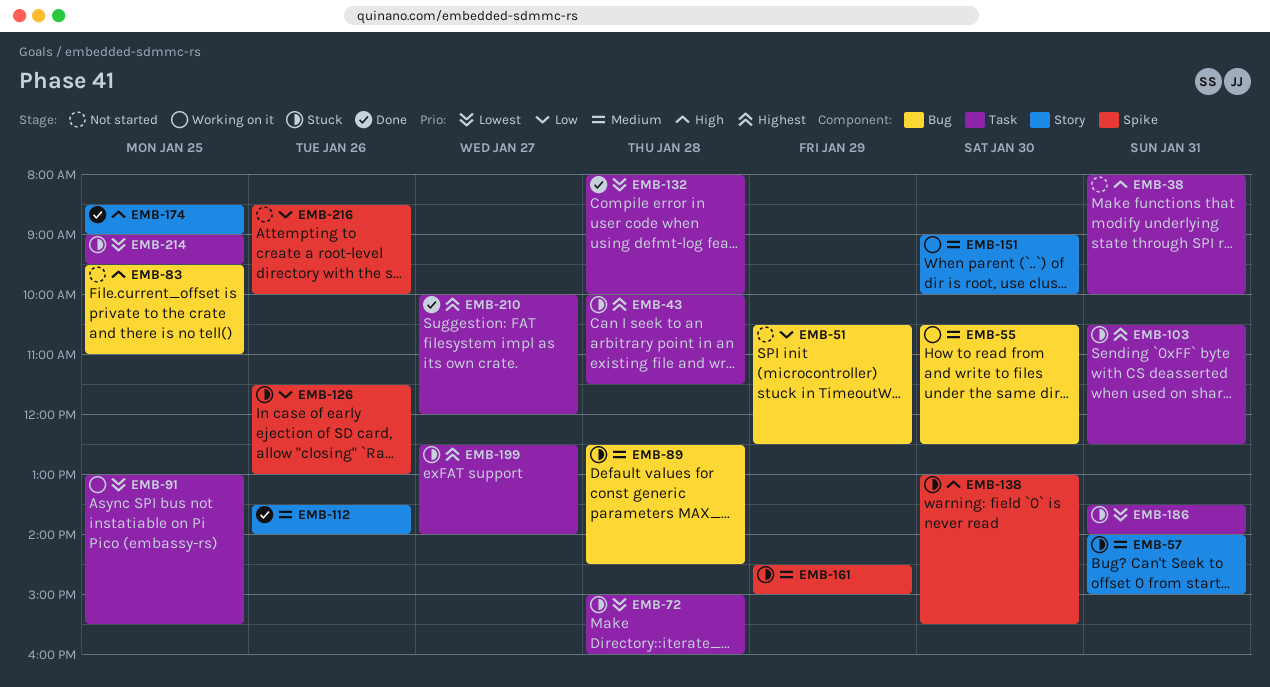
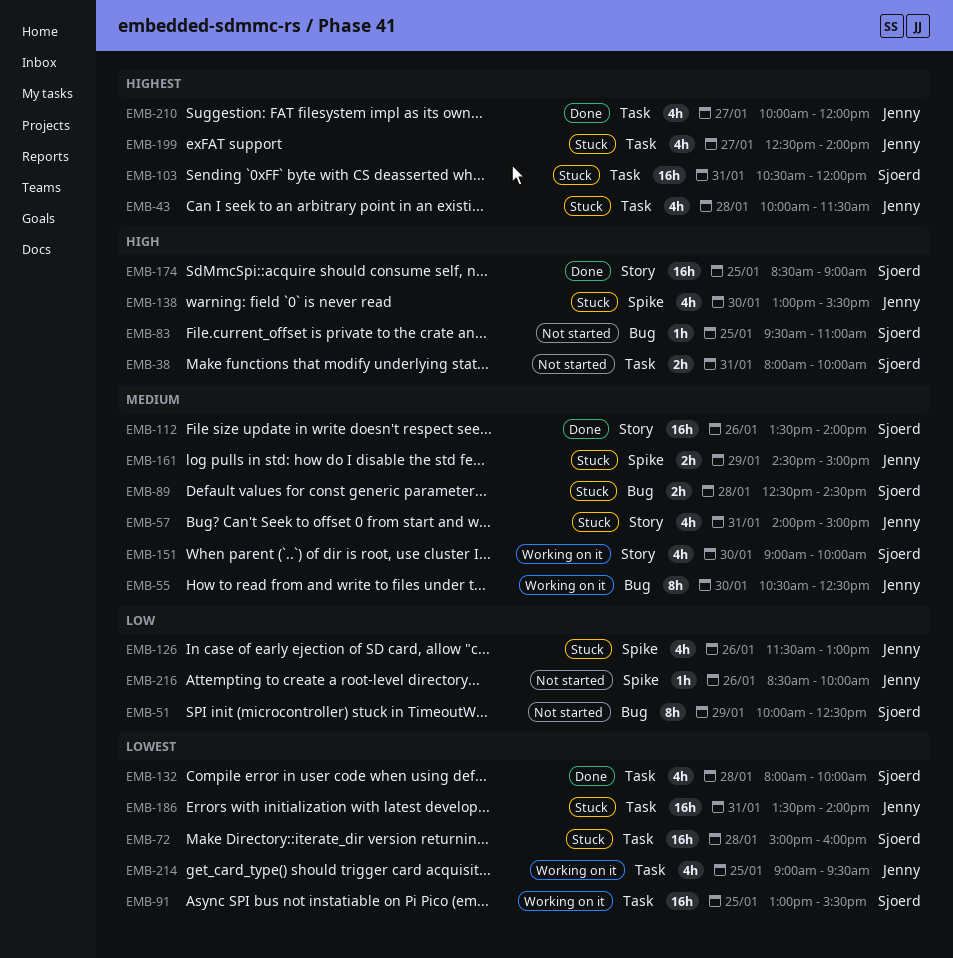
EMB-51, begins: 10:30 -> 10:00
EMB-103, ends: 12:30 -> 12:00
EMB-214, status: Stuck -> Working on it

